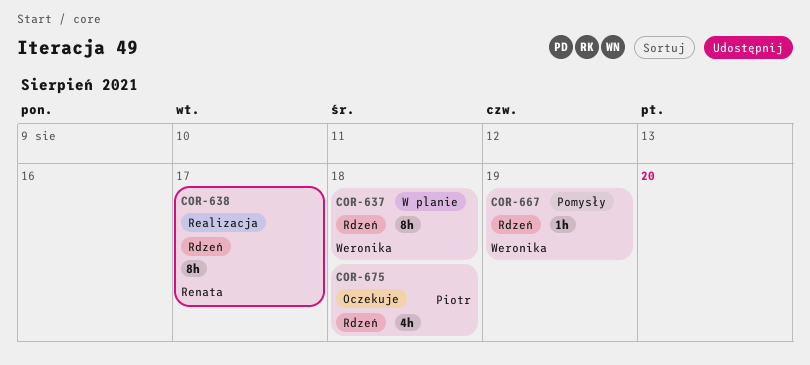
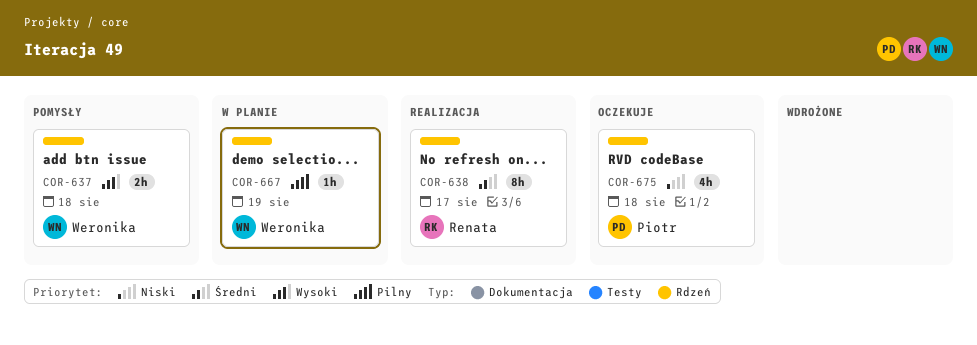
COR-637, status: W planie -> Pomysły
COR-637, estimate: 8h -> 2h
COR-667, status: Pomysły -> W planie

